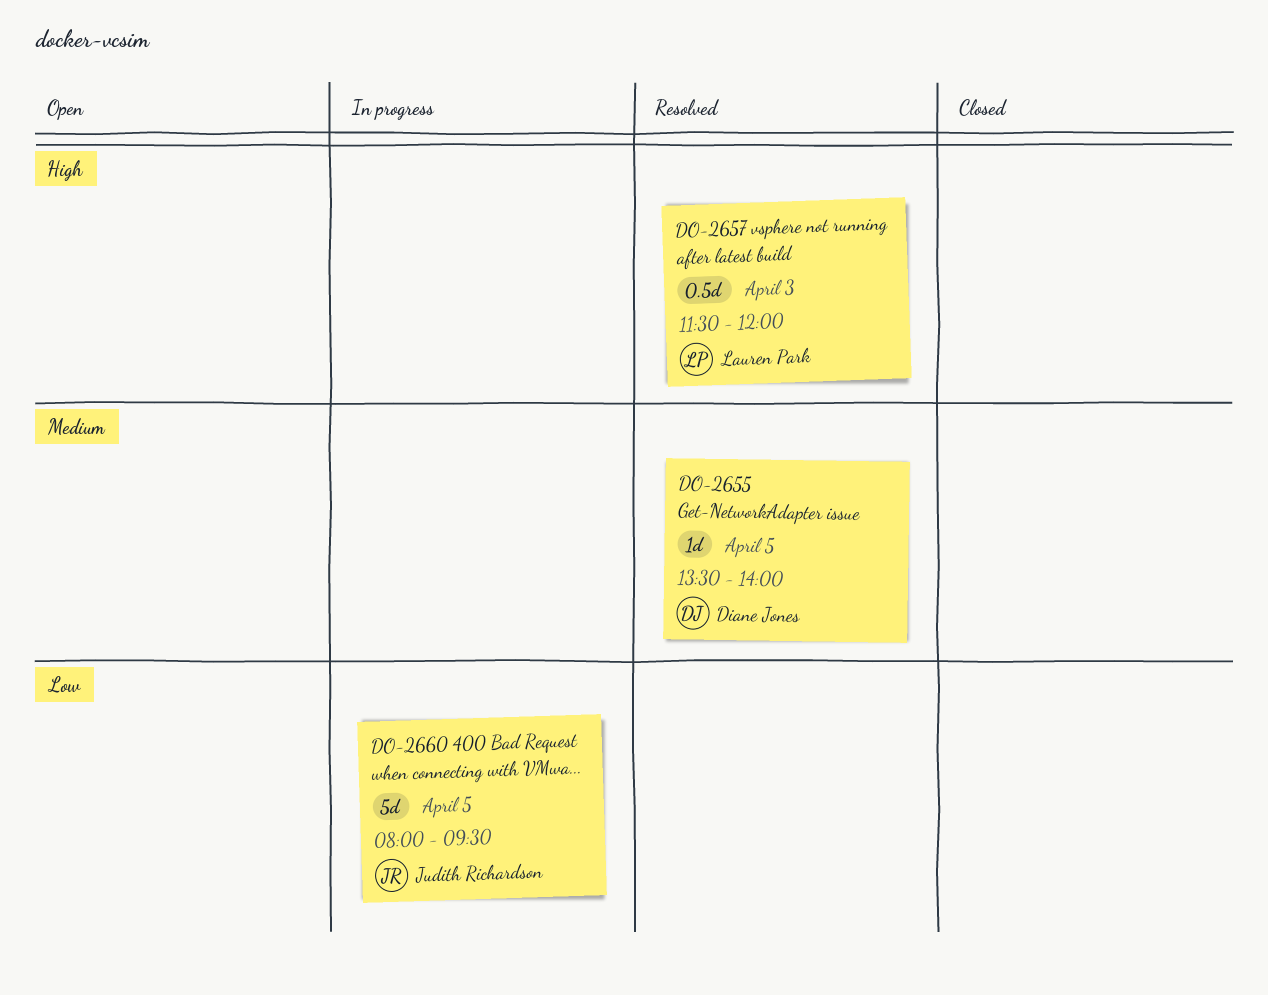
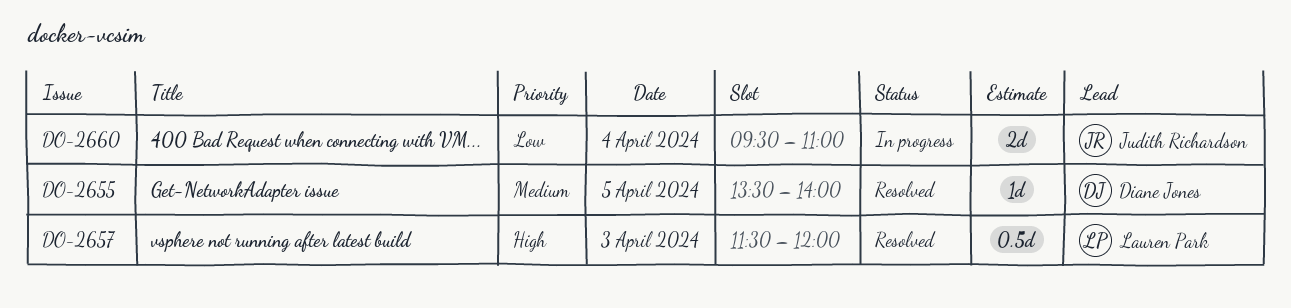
DO-2660, estimate: 5d -> 2d
DO-2660, day: Apr 5 -> Apr 4
DO-2660, begins: 08:00 -> 09:30
DO-2660, ends: 09:30 -> 11:00

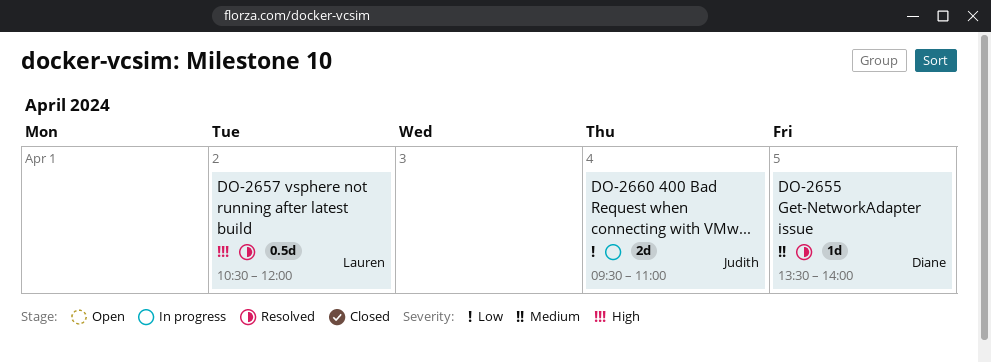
DO-2657, day: Apr 3 -> Apr 2
DO-2657, begins: 11:30 -> 10:30

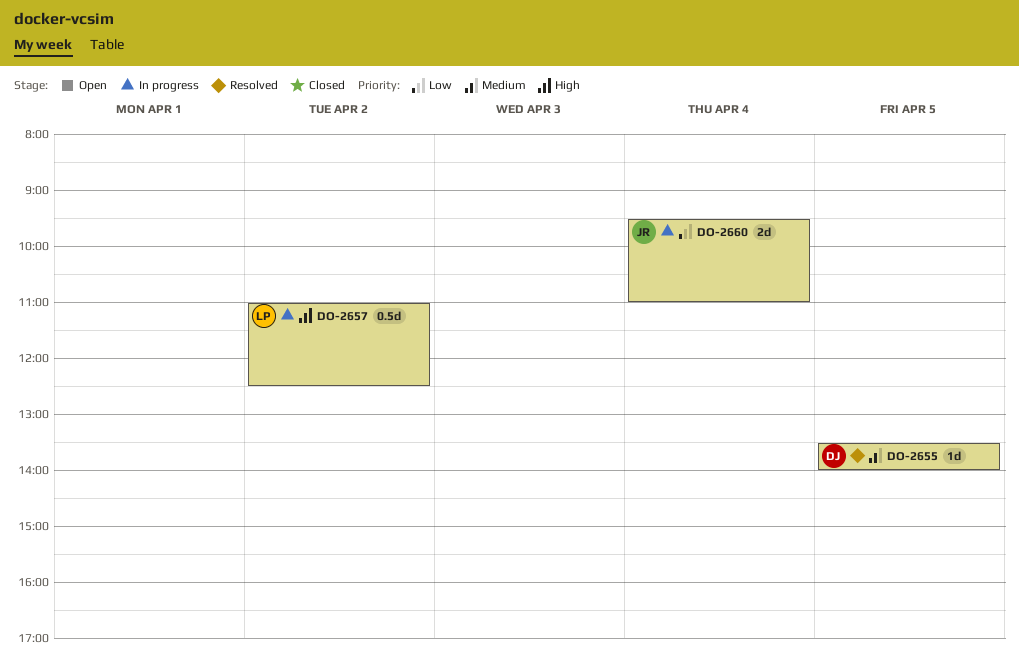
DO-2657, status: Resolved -> In progress
DO-2657, begins: 10:30 -> 11:00
DO-2657, ends: 12:00 -> 12:30

